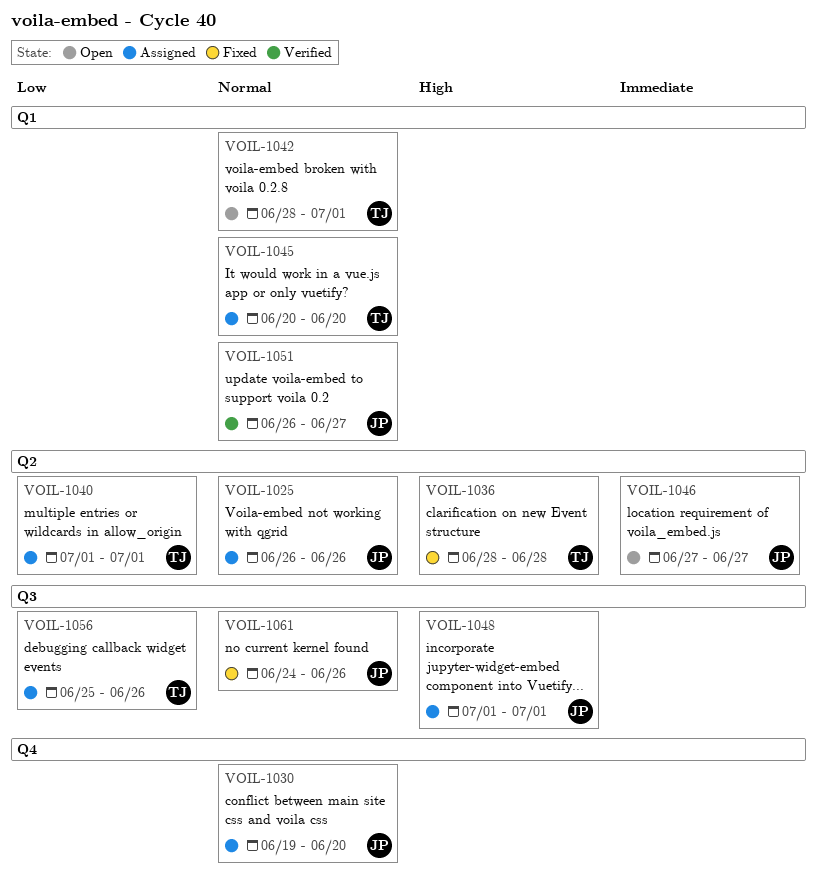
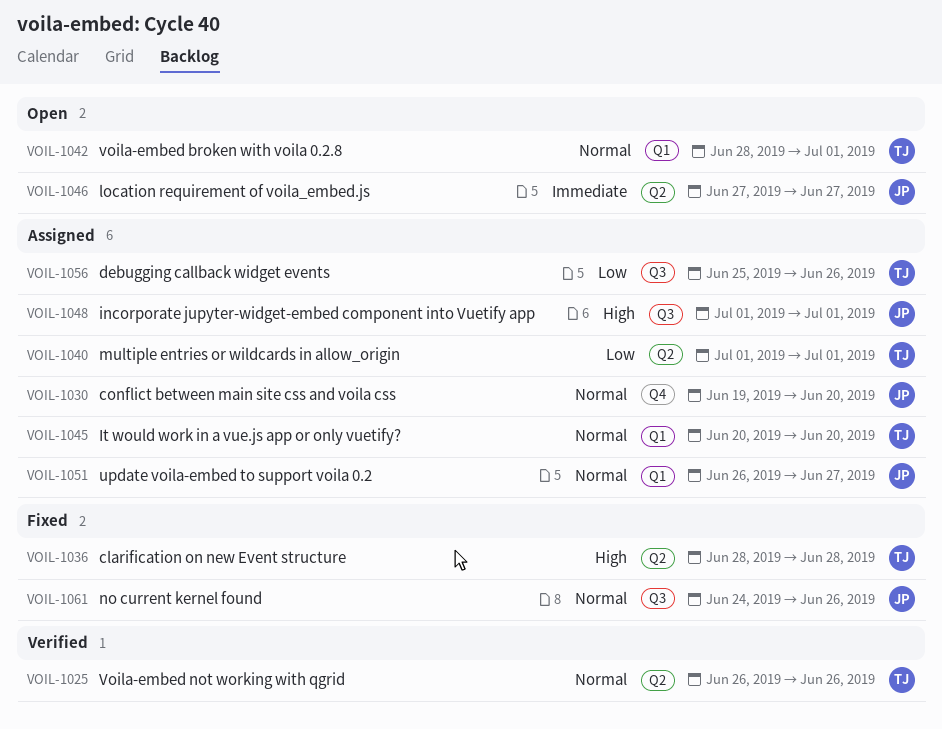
VOIL-1025, status: Assigned -> Verified
VOIL-1025, owner: JP -> TJ
VOIL-1051, status: Verified -> Assigned

